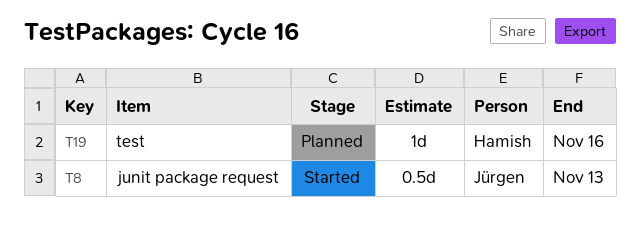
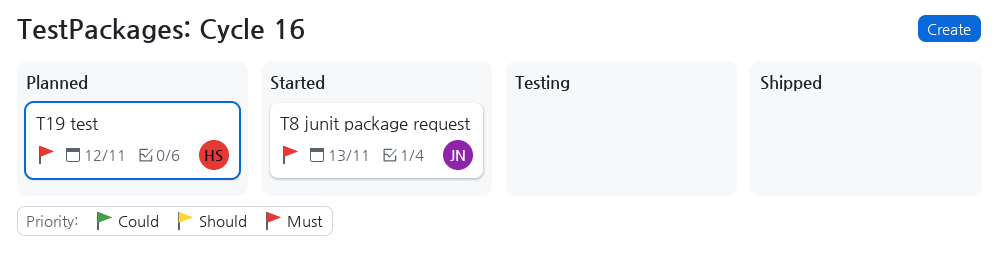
T19, due: Nov 16 -> Nov 12

